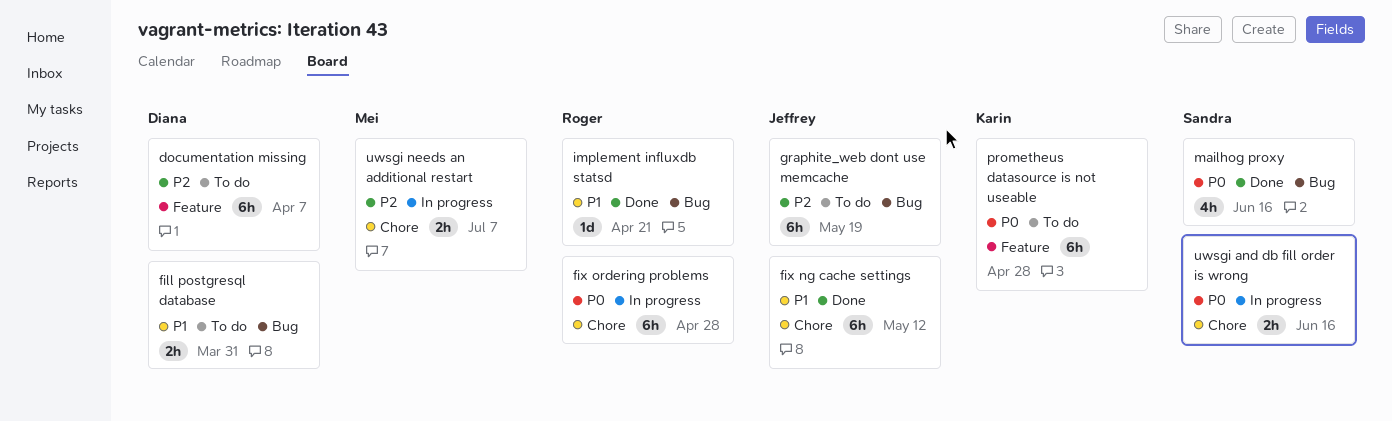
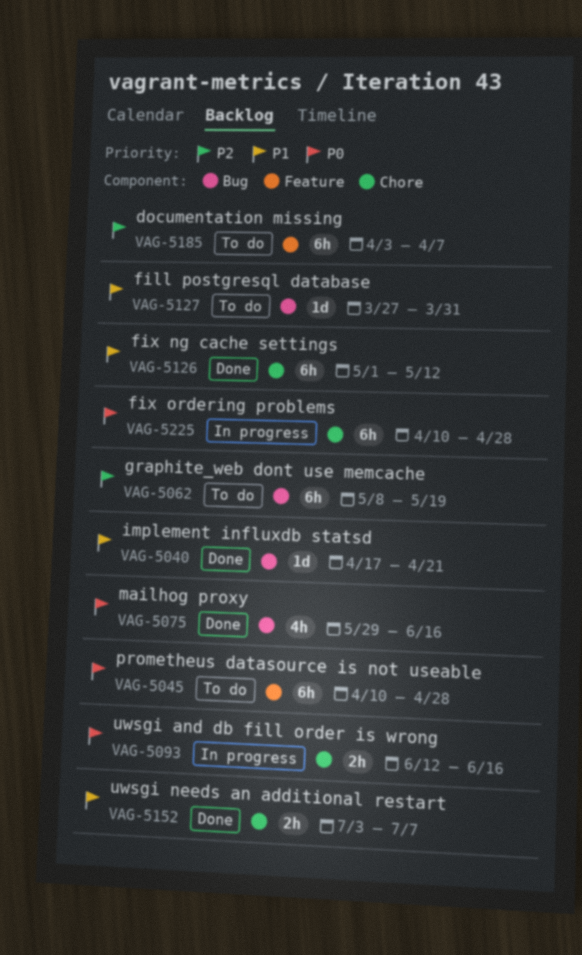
fill postgresql database, estimate: 2h -> 1d
uwsgi needs an additional restart, status: In progress -> Done
uwsgi needs an additional restart, priority: P2 -> P1

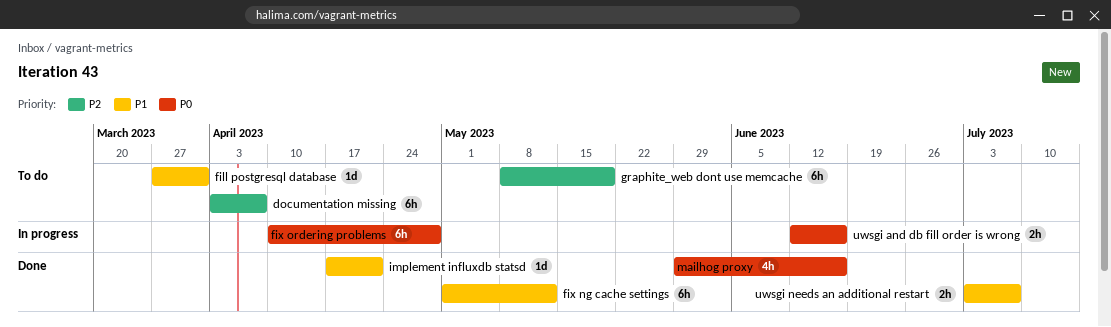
prometheus datasource is not useable: present -> none

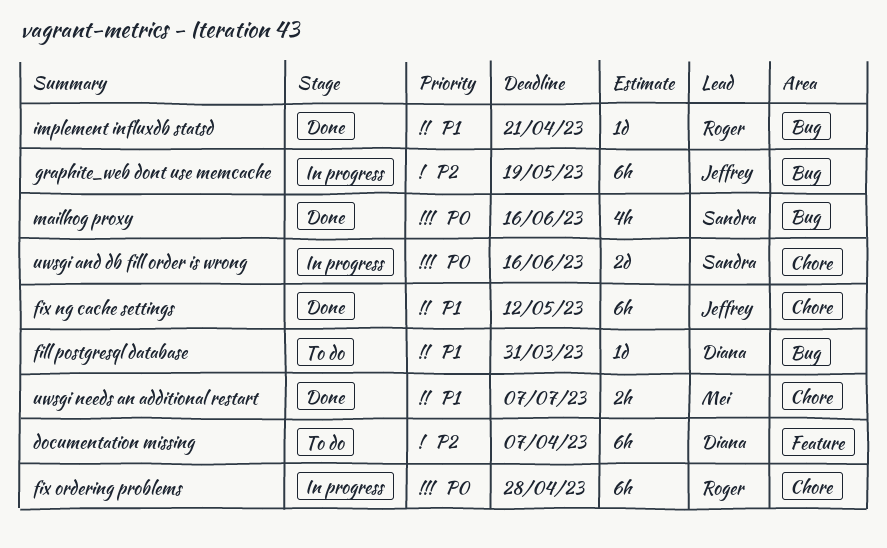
graphite_web dont use memcache, status: To do -> In progress
uwsgi and db fill order is wrong, estimate: 2h -> 2d

